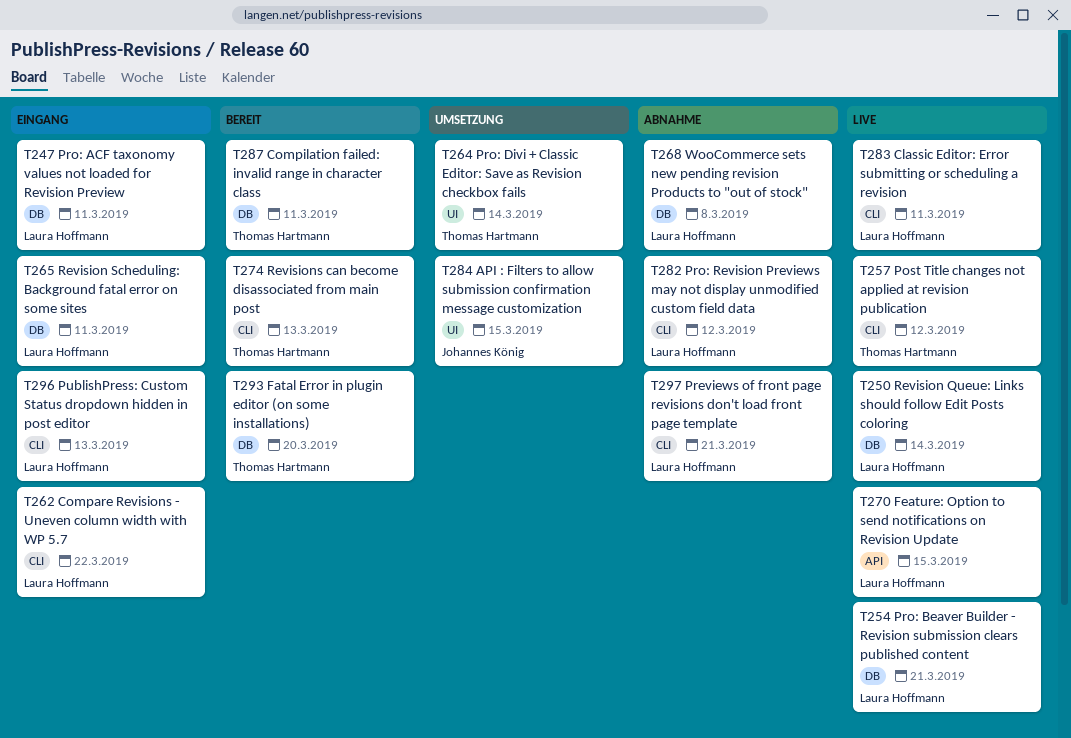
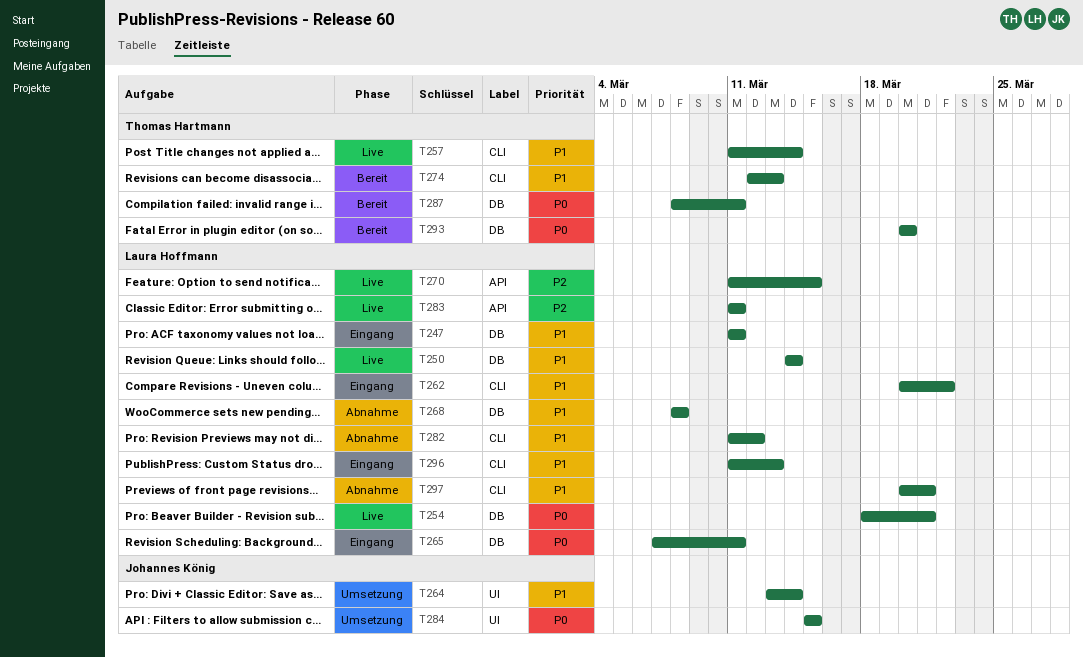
T257, due: Mar 12 -> Mar 14
T264, owner: Thomas Hartmann -> Johannes König
T283, label: CLI -> API

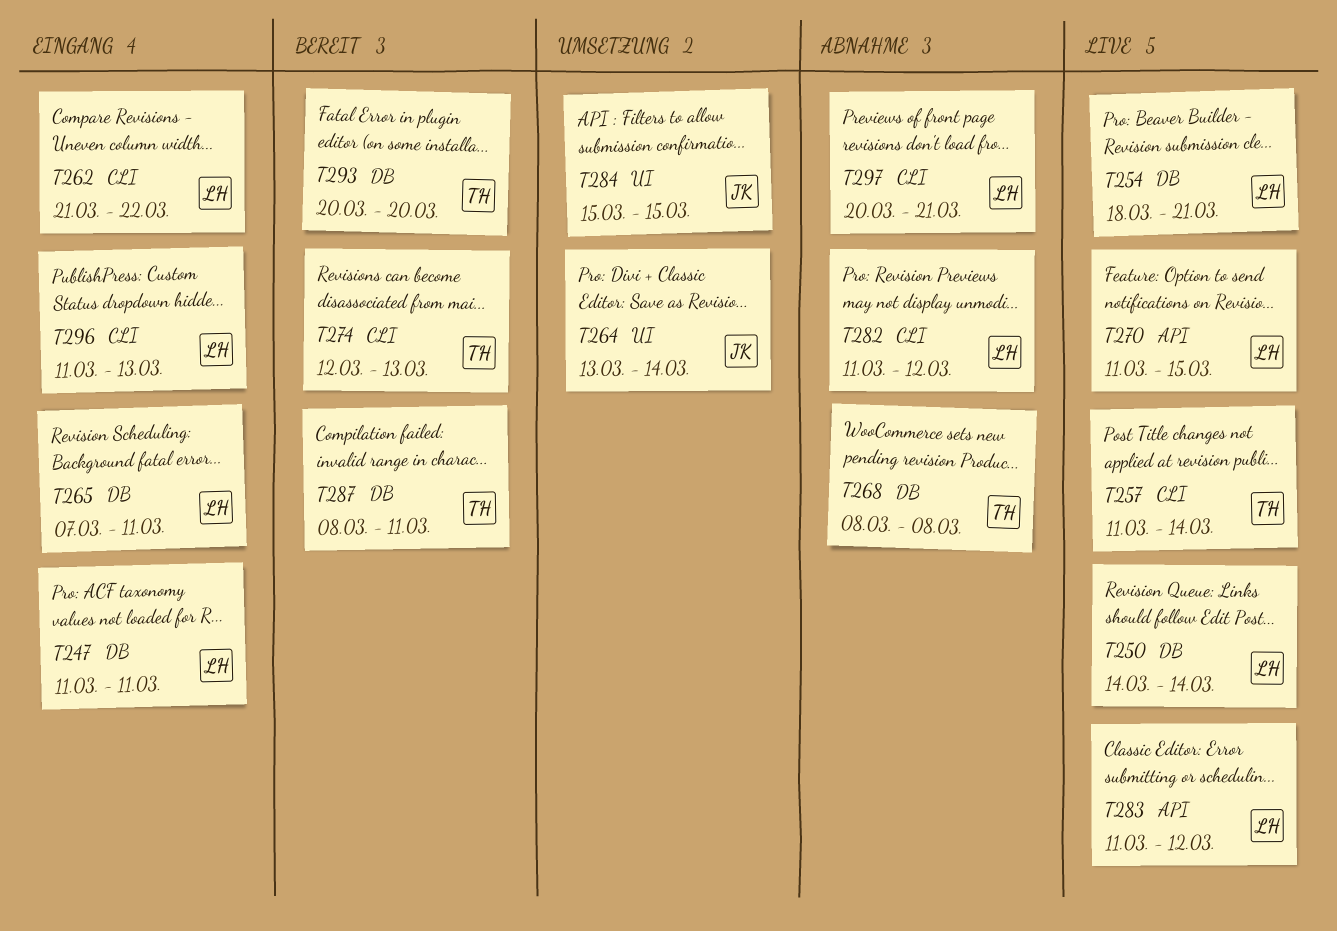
T262, start: Mar 20 -> Mar 21
T268, owner: Laura Hoffmann -> Thomas Hartmann
T283, due: Mar 11 -> Mar 12

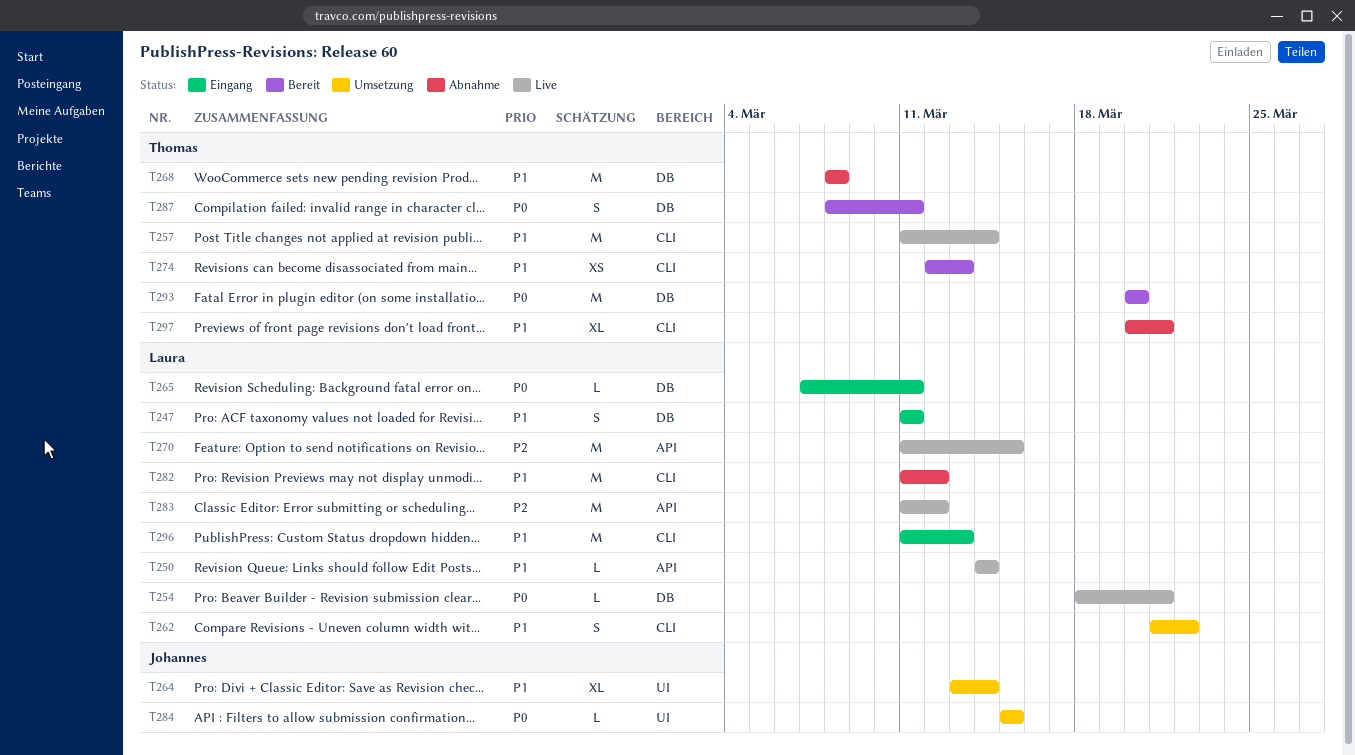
T250, label: DB -> API
T262, status: Eingang -> Umsetzung
T297, owner: Laura -> Thomas

